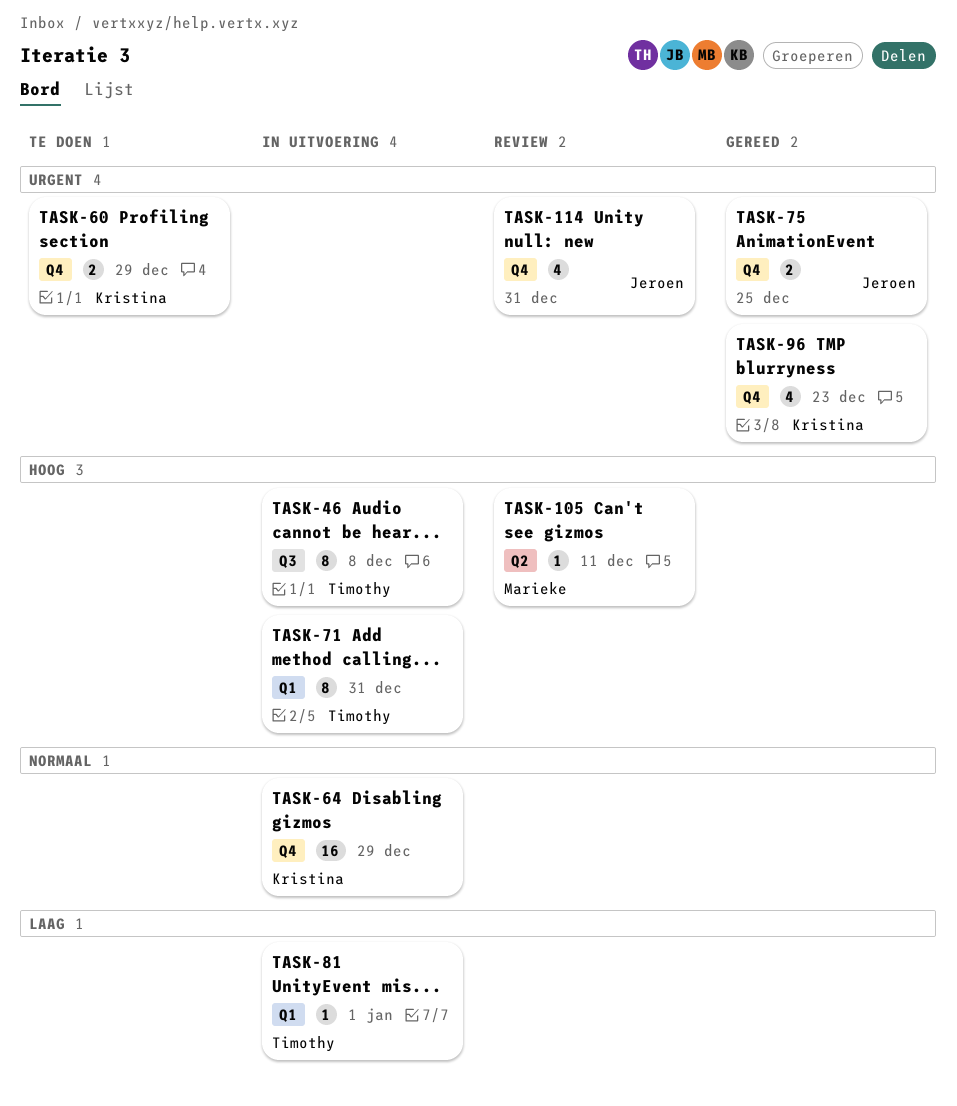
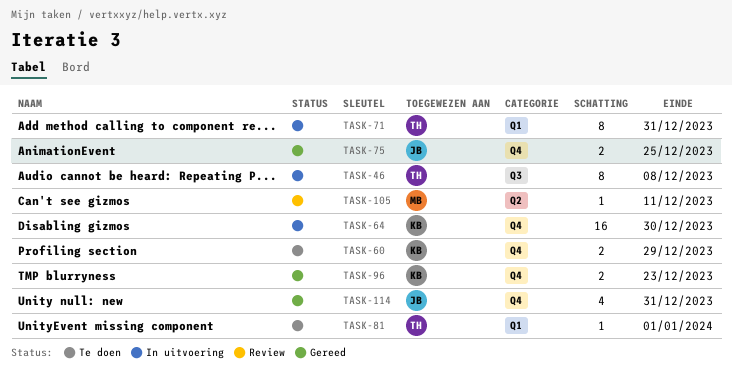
TASK-64, due: Dec 29 -> Dec 30
TASK-81, status: In uitvoering -> Te doen
TASK-96, estimate: 4 -> 2
TASK-114, status: Review -> Gereed

